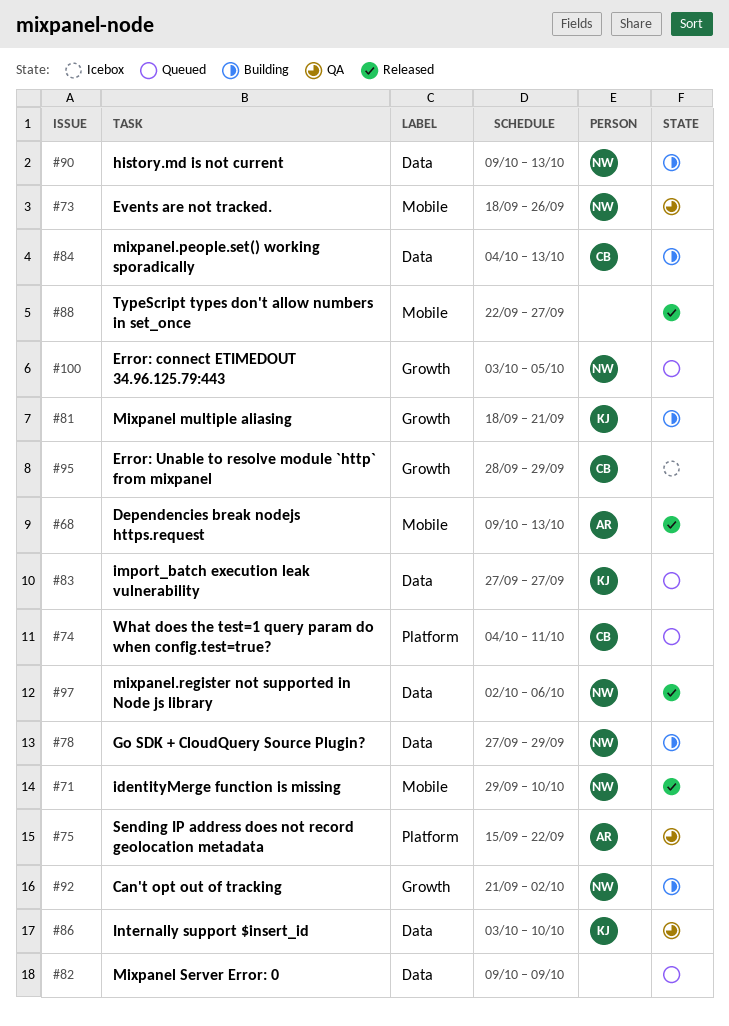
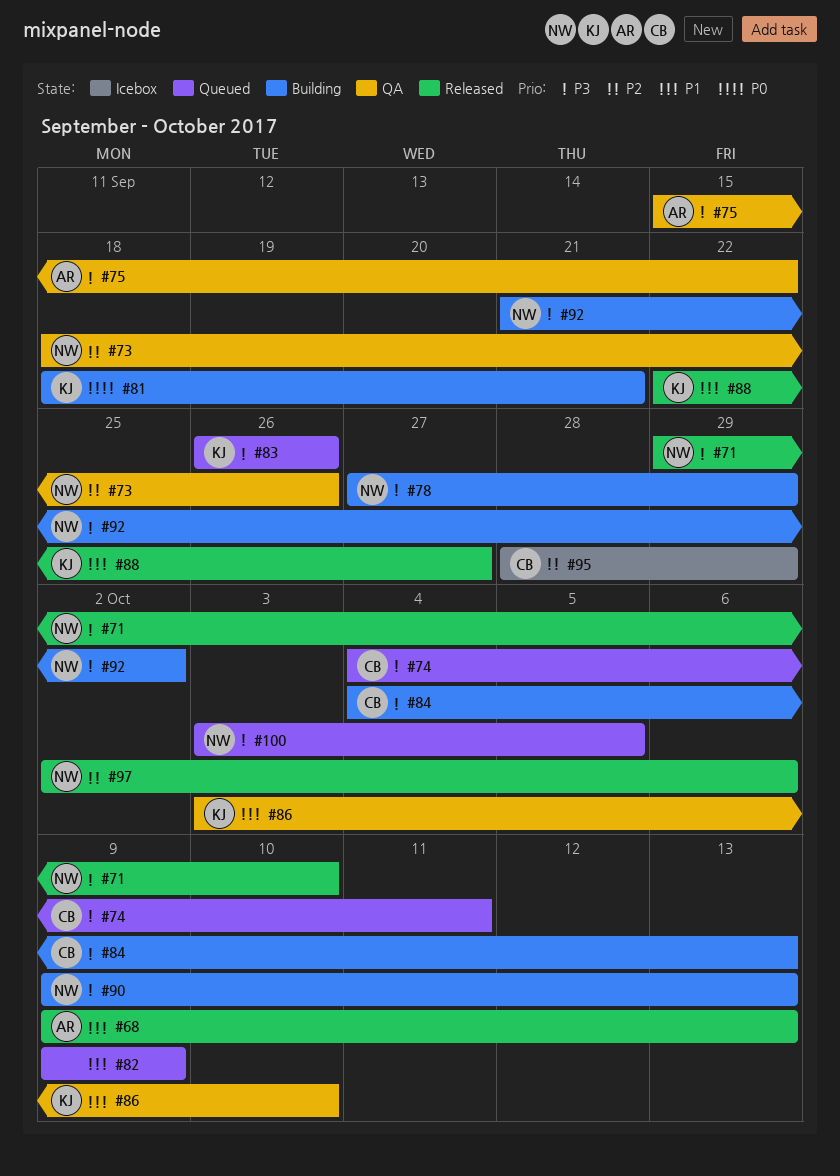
#83, start: Sep 27 -> Sep 26
#83, due: Sep 27 -> Sep 26
#88, owner: none -> KJ

